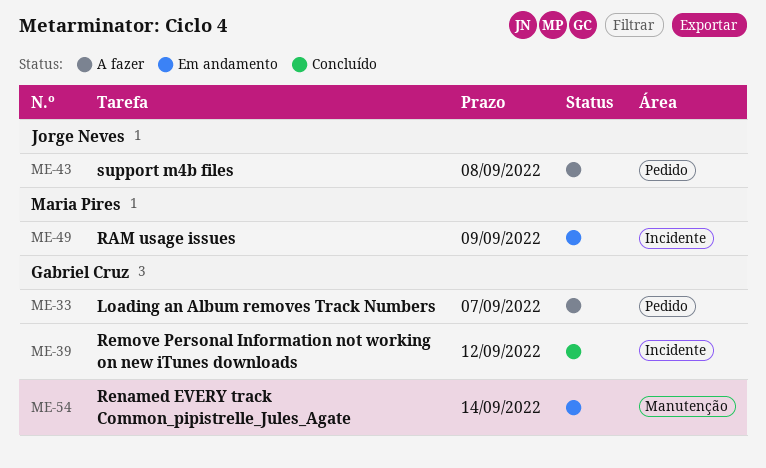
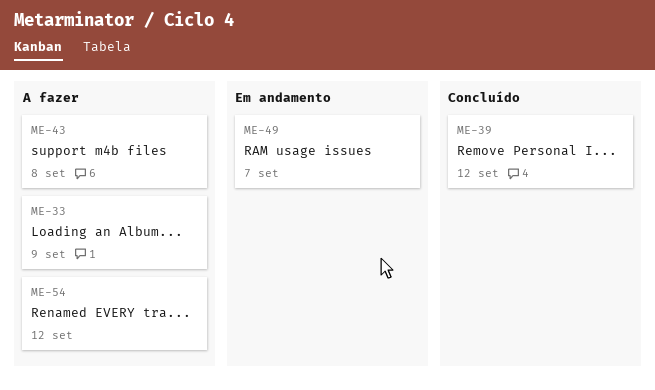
ME-33, due: Sep 7 -> Sep 9
ME-49, due: Sep 9 -> Sep 7
ME-54, status: Em andamento -> A fazer
ME-54, due: Sep 14 -> Sep 12

